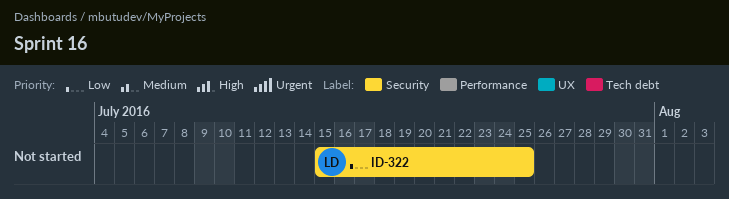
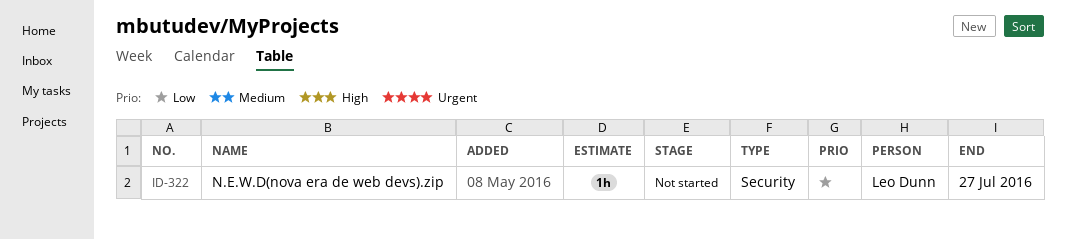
ID-322, due: Jul 25 -> Jul 27

